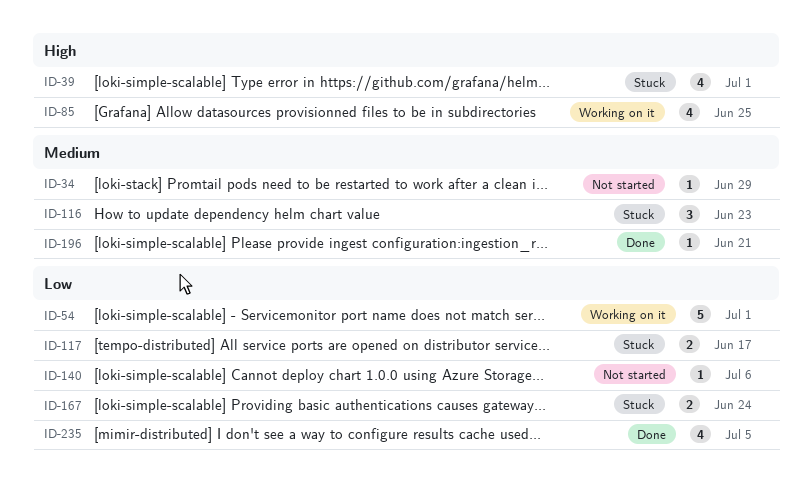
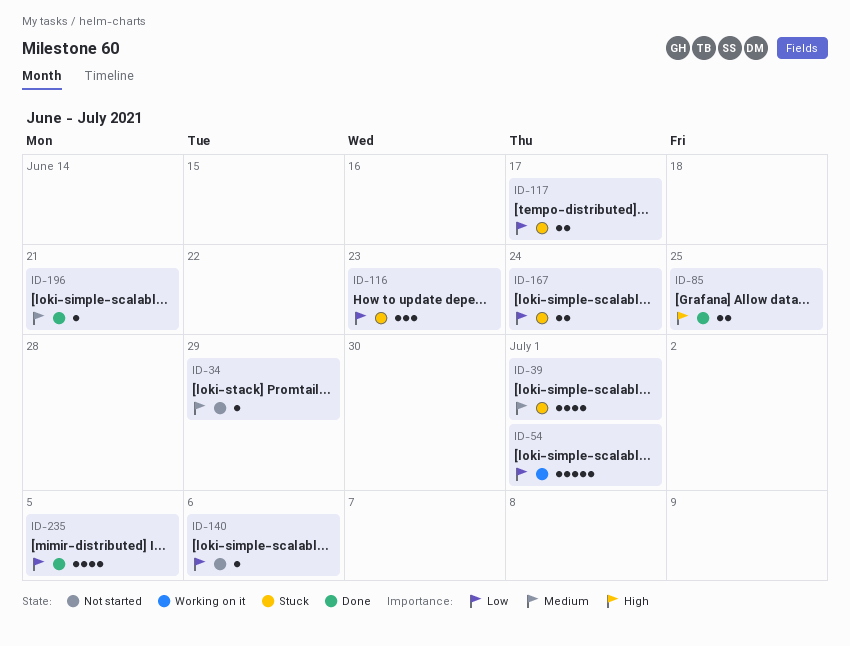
ID-39, priority: High -> Medium
ID-85, status: Working on it -> Done
ID-85, estimate: 4 -> 2
ID-116, priority: Medium -> Low

